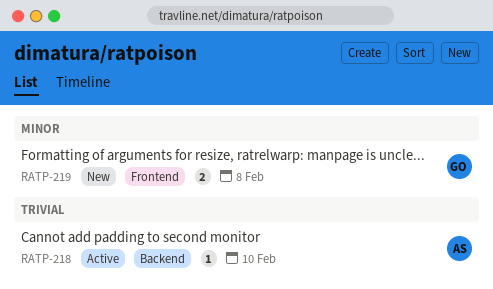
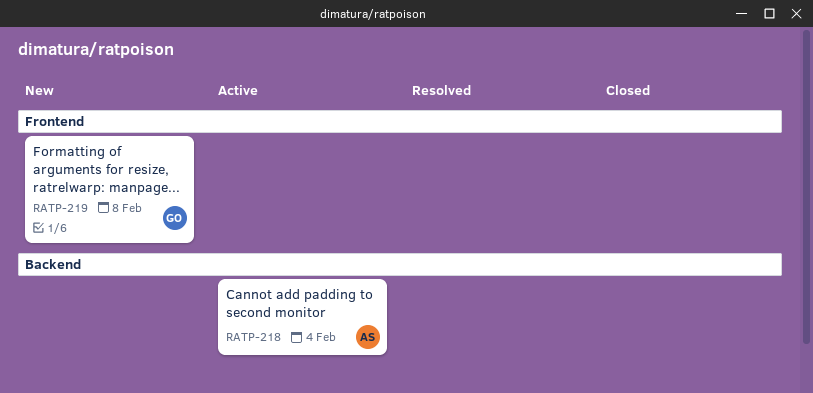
RATP-218, due: Feb 10 -> Feb 4

